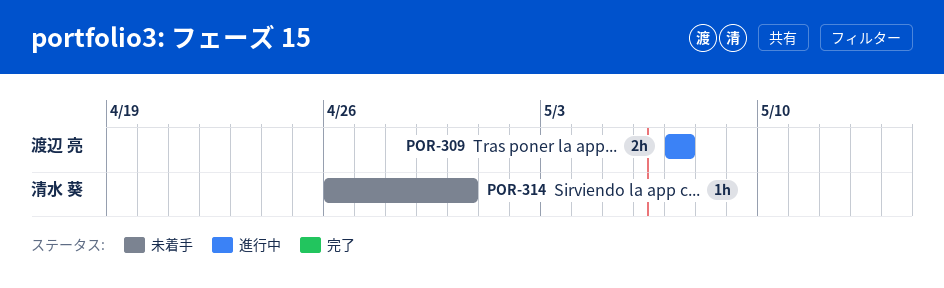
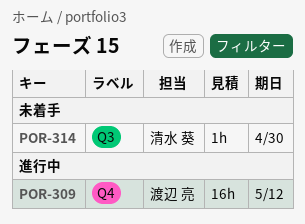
POR-309, estimate: 2h -> 16h
POR-309, due: May 7 -> May 12

